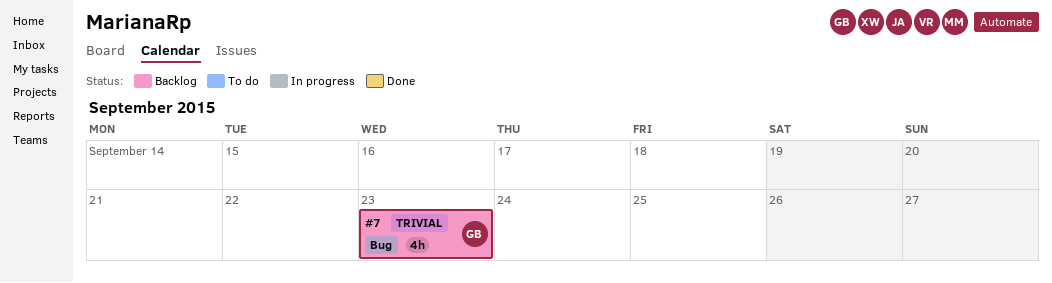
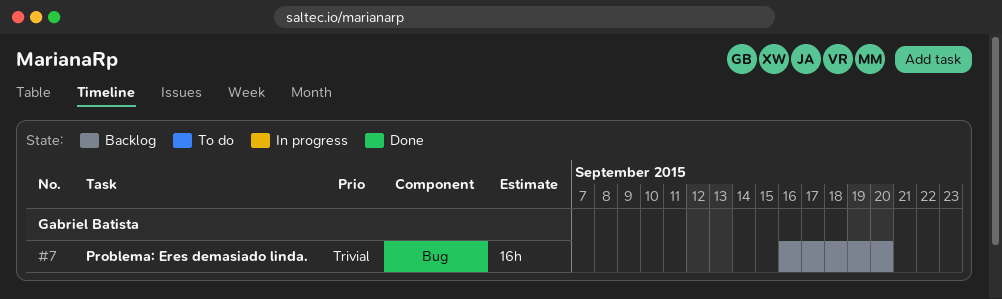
#7, estimate: 4h -> 16h
#7, due: Sep 23 -> Sep 20

